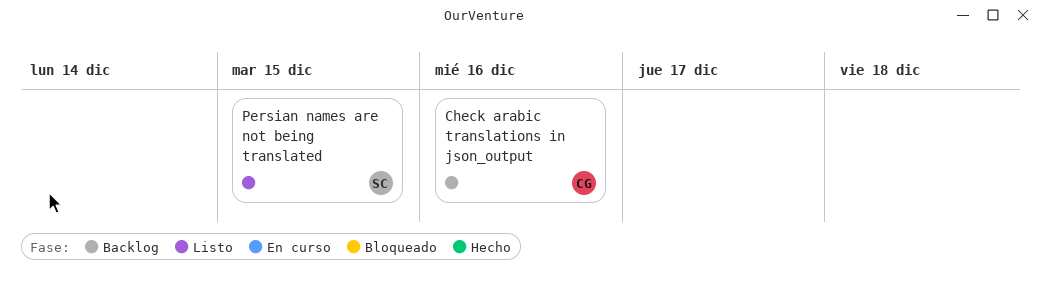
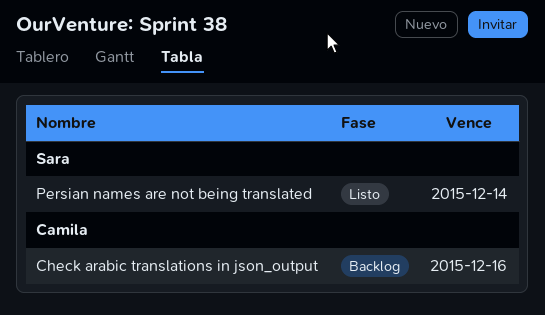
Persian names are not being translated, due: Dec 15 -> Dec 14

